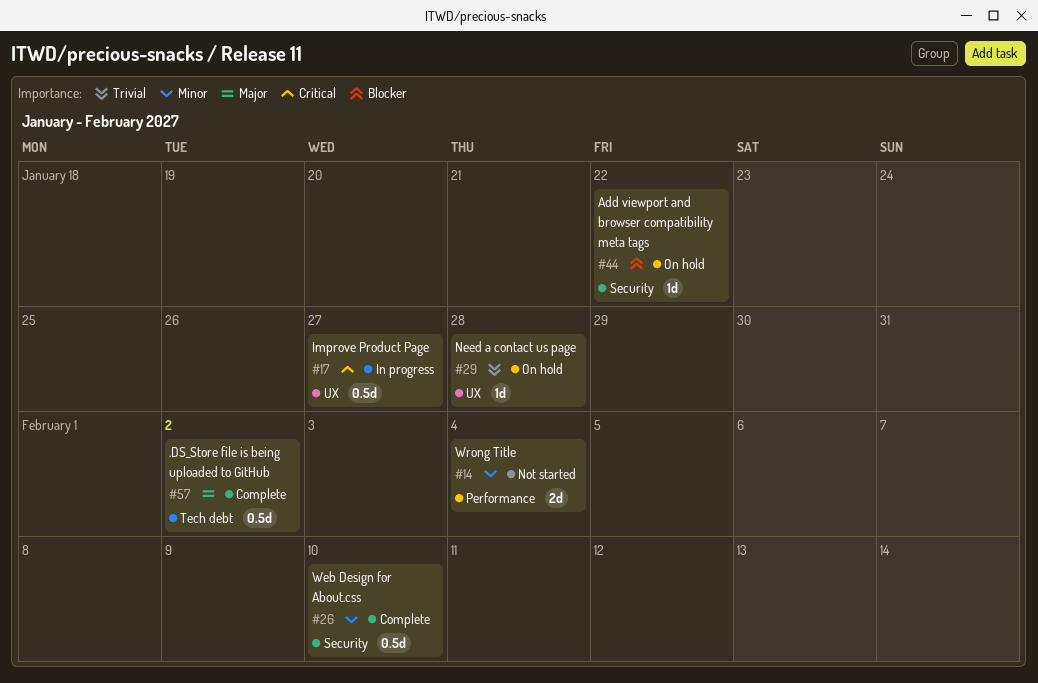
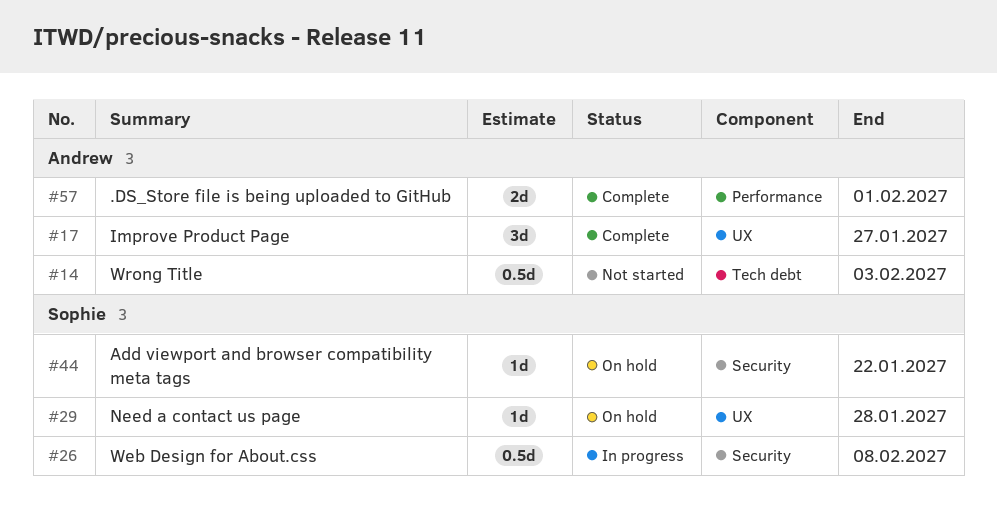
#14, label: Performance -> Tech debt
#14, estimate: 2d -> 0.5d
#14, due: Feb 4 -> Feb 3
#17, status: In progress -> Complete
#17, estimate: 0.5d -> 3d
#26, status: Complete -> In progress
#26, due: Feb 10 -> Feb 8
#57, label: Tech debt -> Performance
#57, estimate: 0.5d -> 2d
#57, due: Feb 2 -> Feb 1

